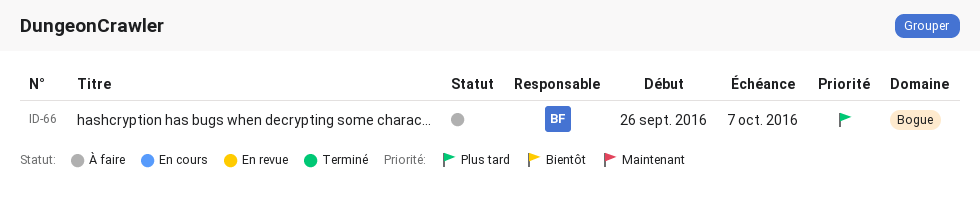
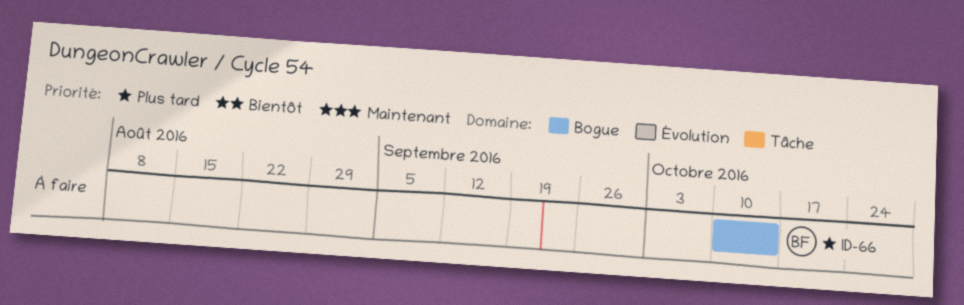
ID-66, start: Sep 26 -> Oct 10
ID-66, due: Oct 7 -> Oct 14

